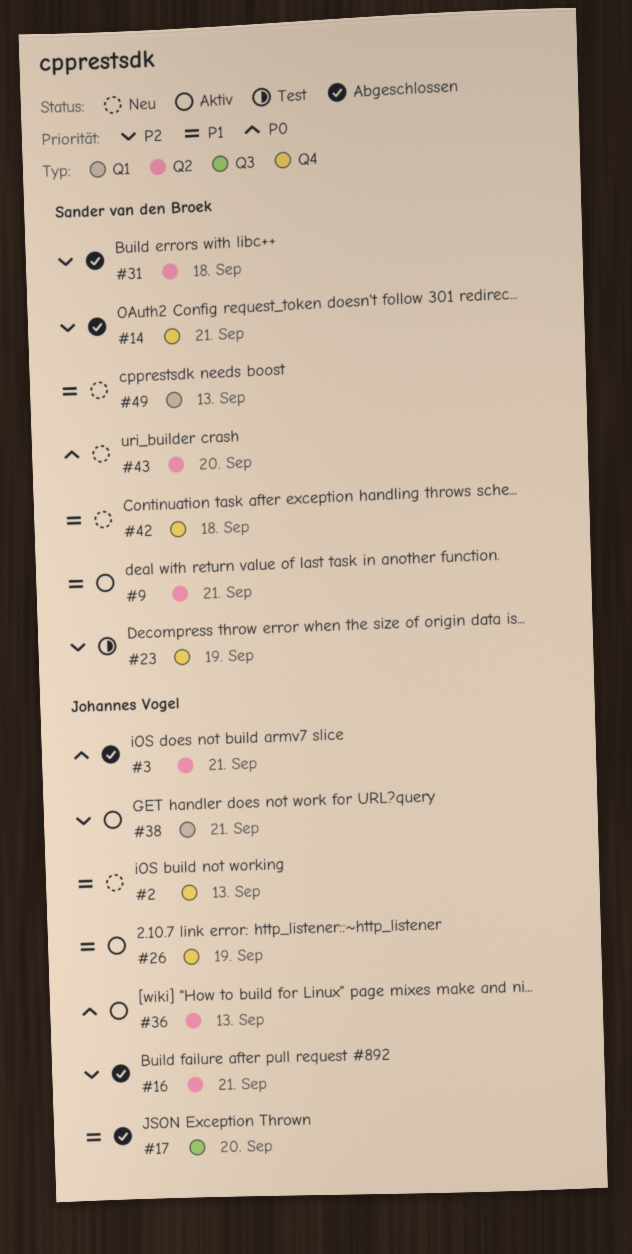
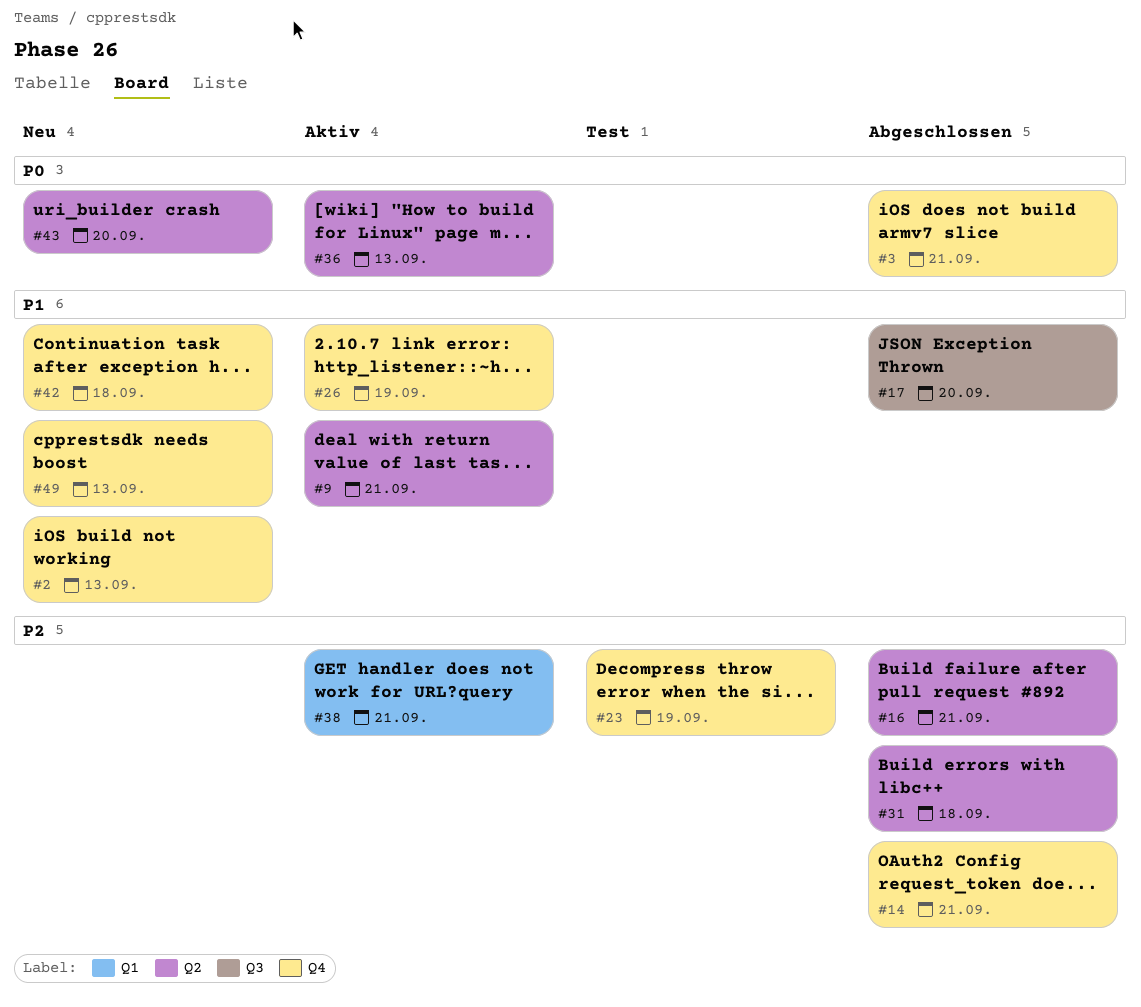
#3, label: Q2 -> Q4
#49, label: Q1 -> Q4

